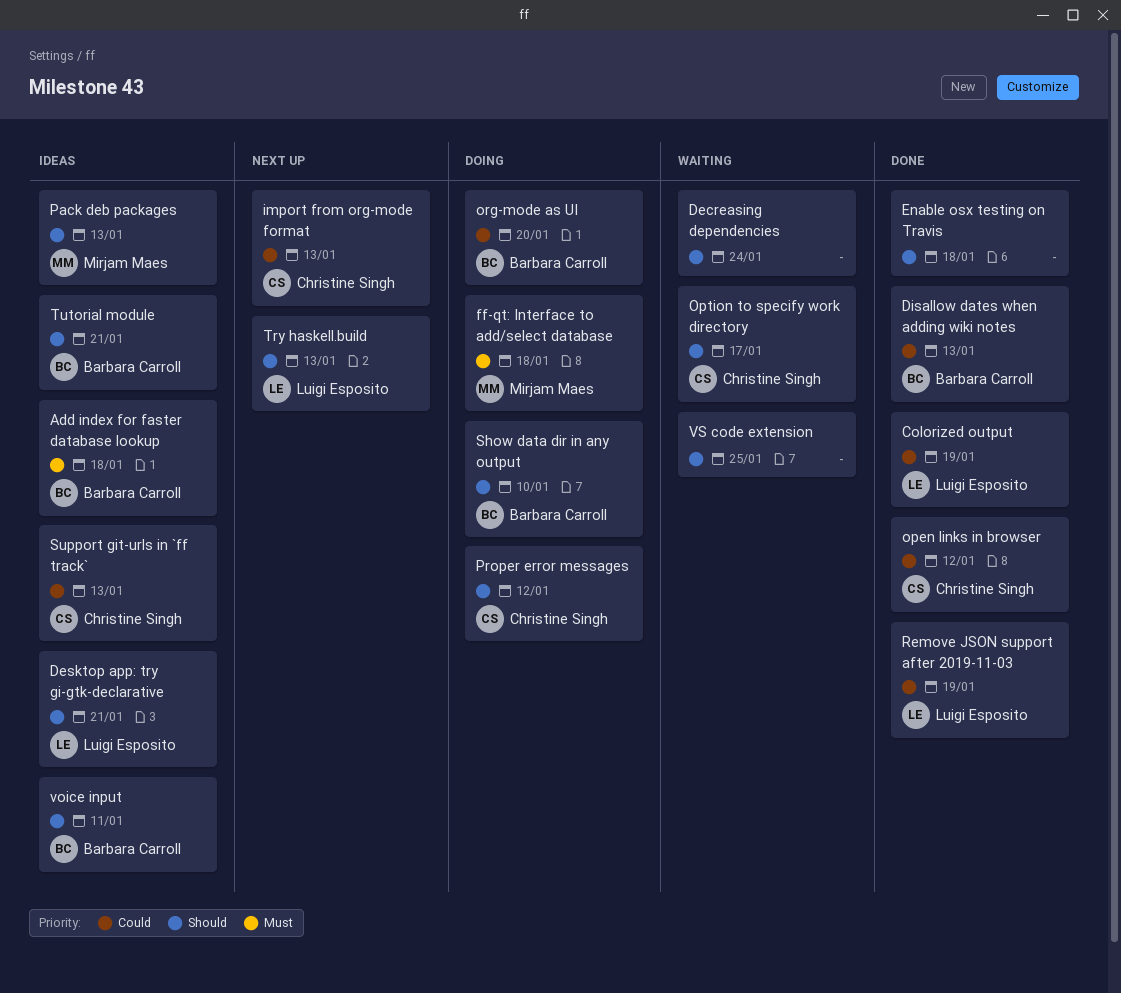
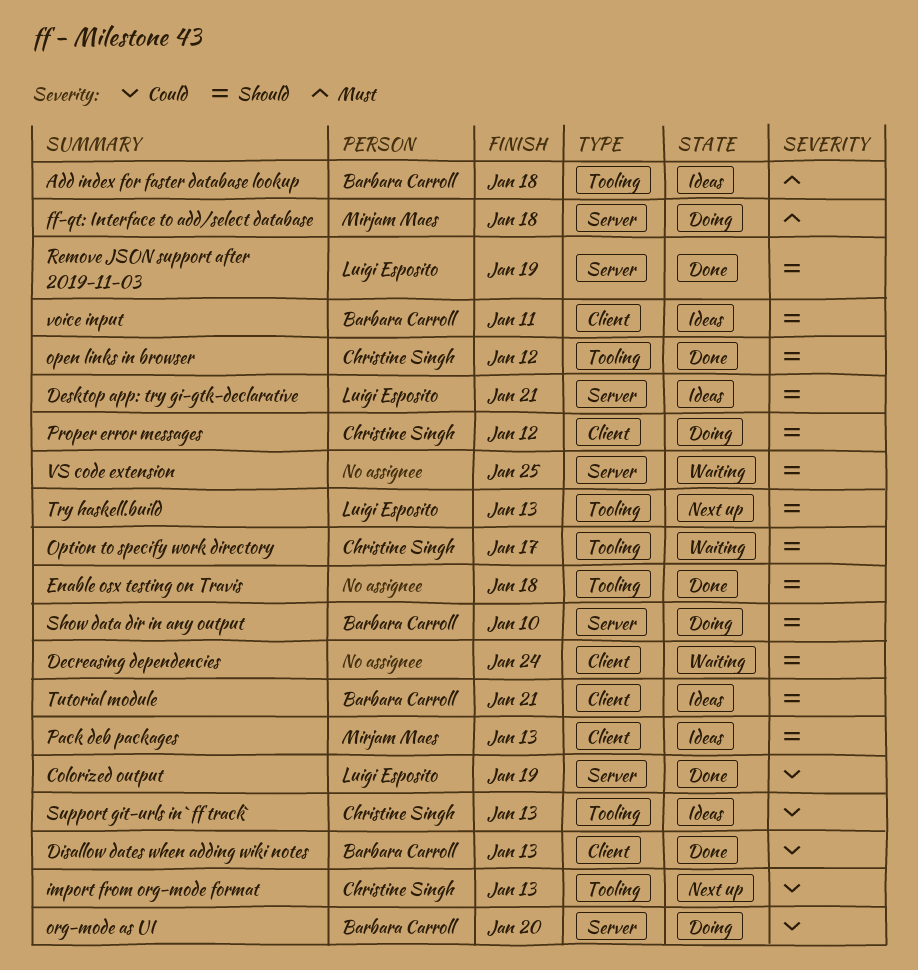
open links in browser, priority: Could -> Should
Remove JSON support after 2019-11-03, priority: Could -> Should

